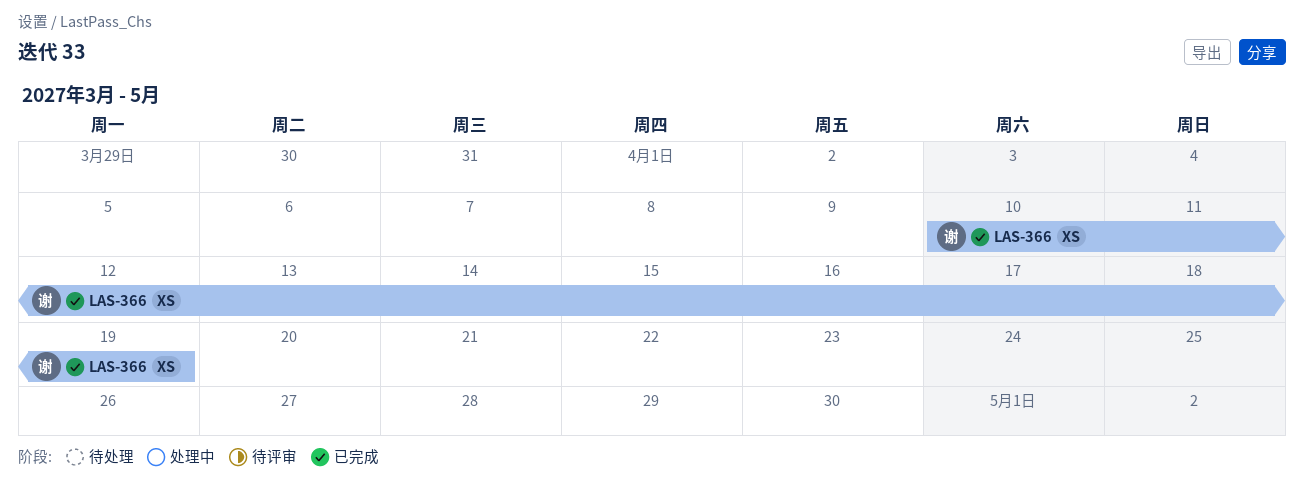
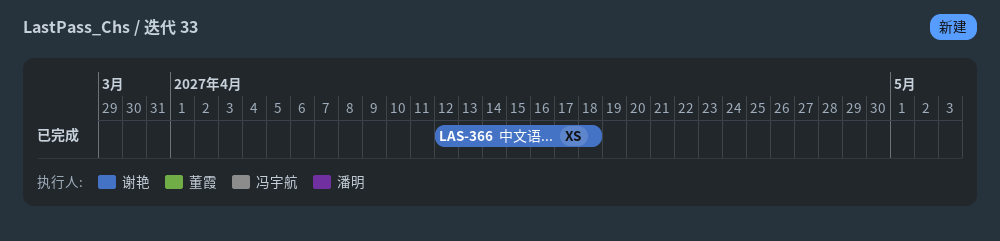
LAS-366, start: Apr 10 -> Apr 12
LAS-366, due: Apr 19 -> Apr 18

